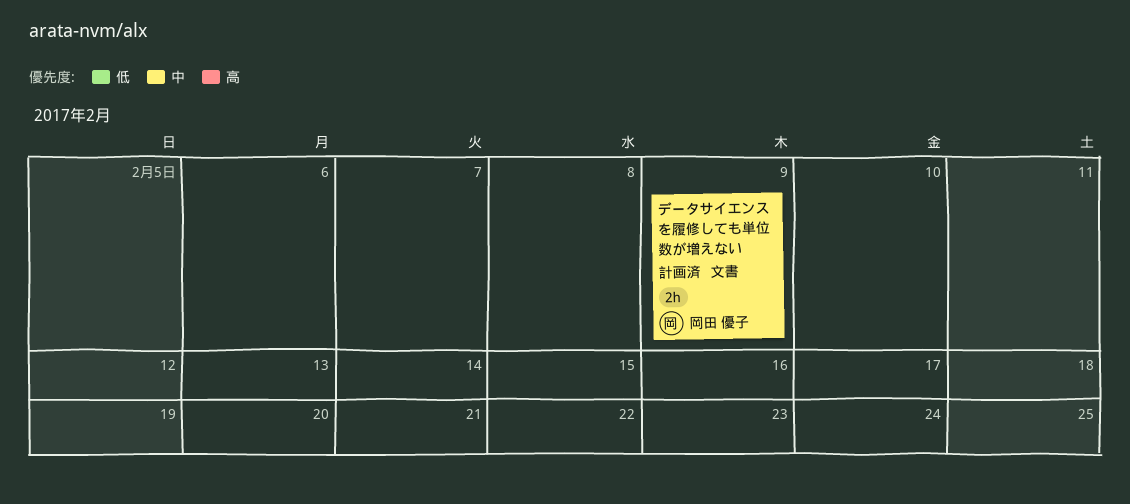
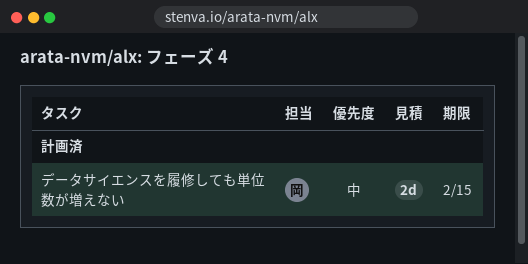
データサイエンスを履修しても単位数が増えない, estimate: 2h -> 2d
データサイエンスを履修しても単位数が増えない, due: Feb 9 -> Feb 15

